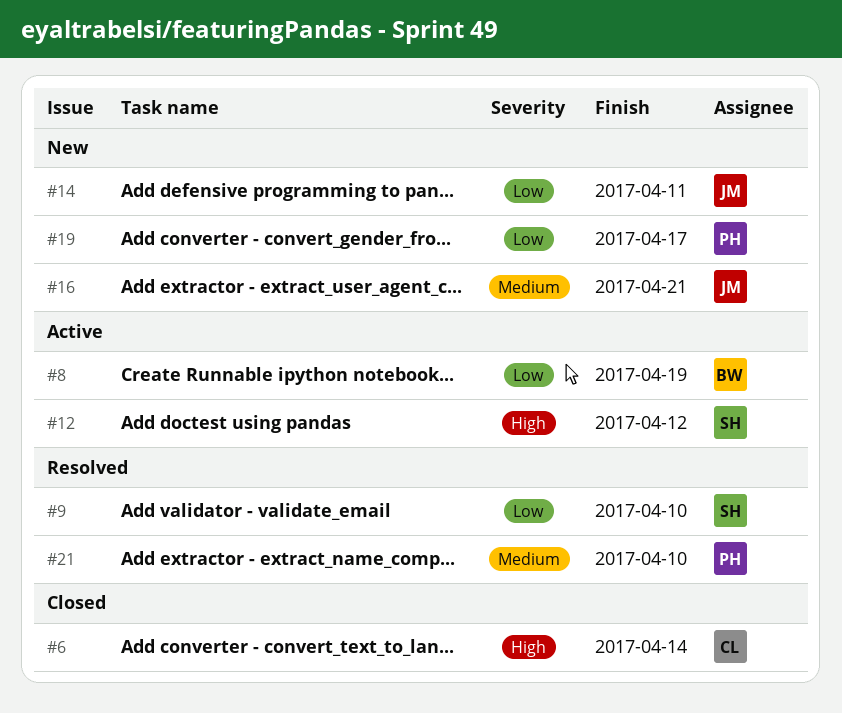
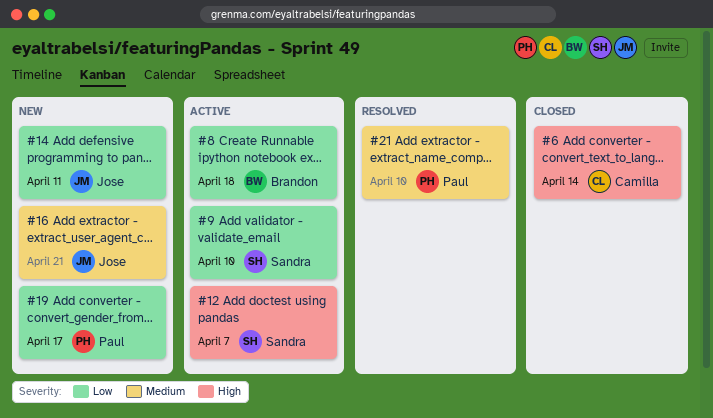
#8, due: Apr 19 -> Apr 18
#9, status: Resolved -> Active
#12, due: Apr 12 -> Apr 7

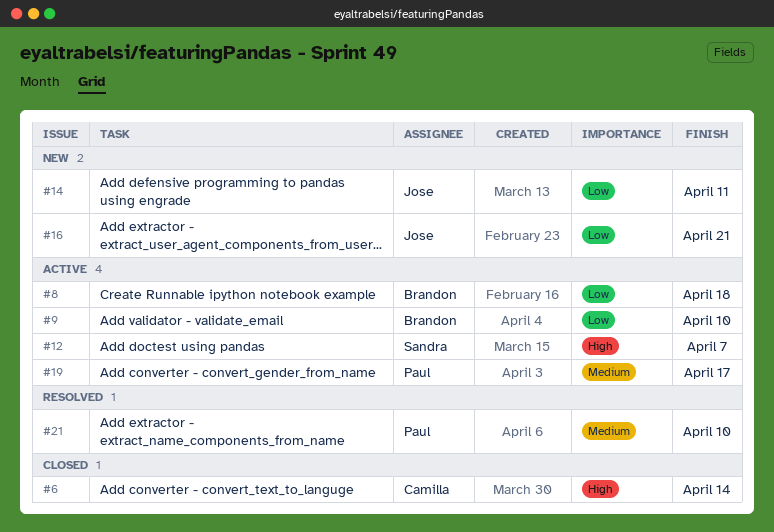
#9, owner: Sandra -> Brandon
#16, priority: Medium -> Low
#19, status: New -> Active
#19, priority: Low -> Medium

